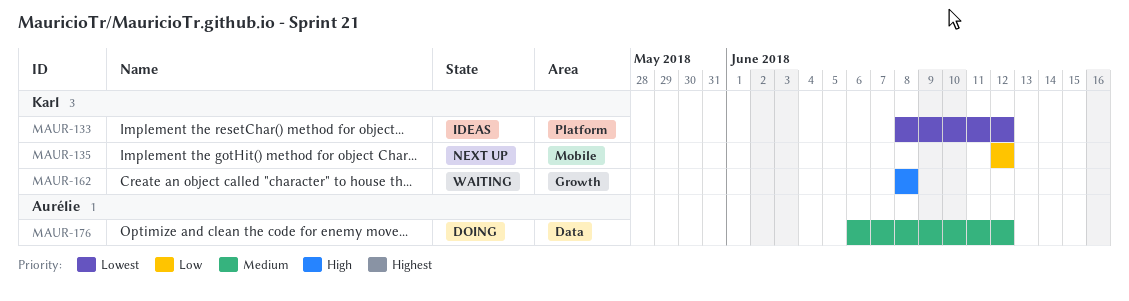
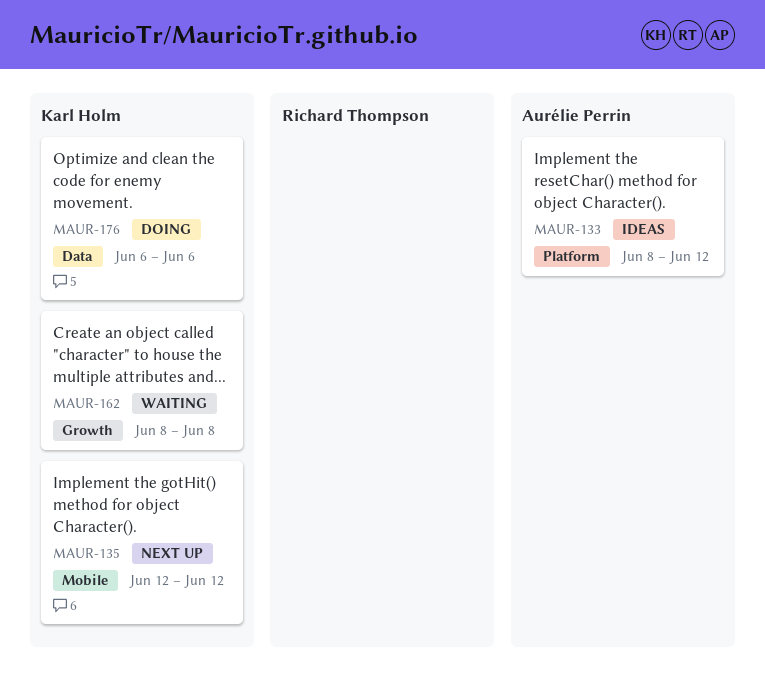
MAUR-133, owner: Karl Holm -> Aurélie Perrin
MAUR-176, owner: Aurélie Perrin -> Karl Holm
MAUR-176, due: Jun 12 -> Jun 6

